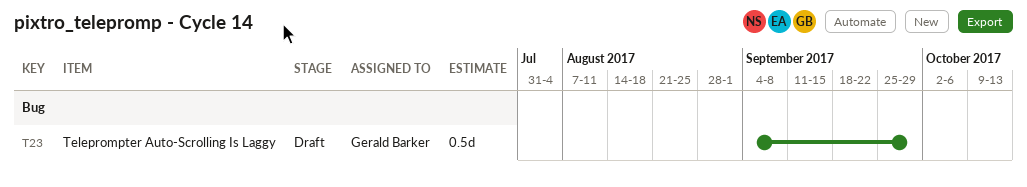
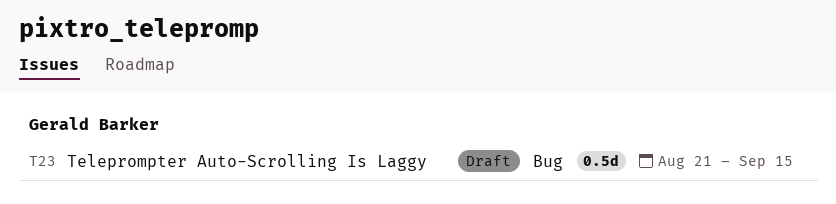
T23, start: Sep 4 -> Aug 21
T23, due: Sep 29 -> Sep 15

